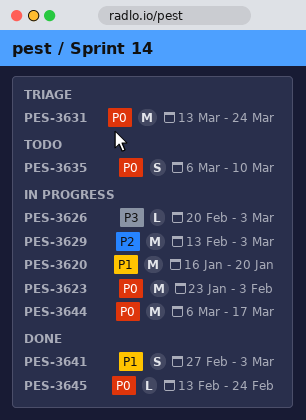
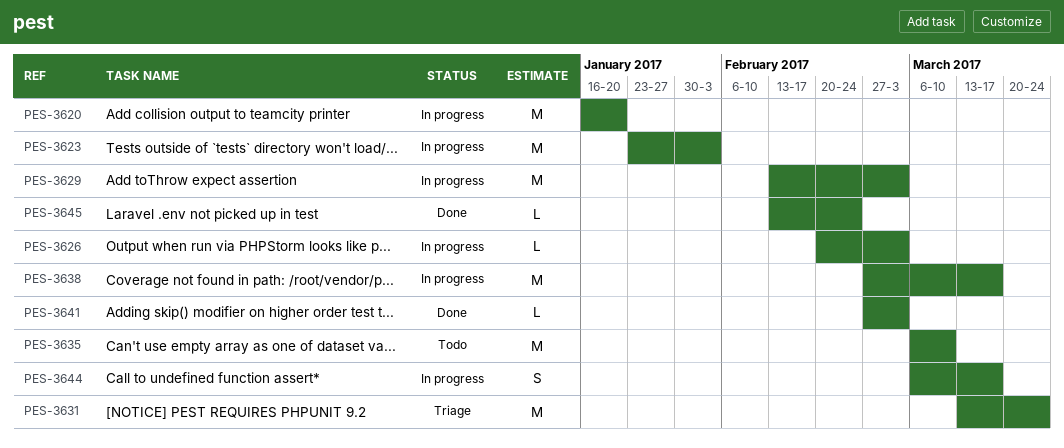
PES-3635, estimate: S -> M
PES-3638: none -> present
PES-3641, estimate: S -> L
PES-3644, estimate: M -> S

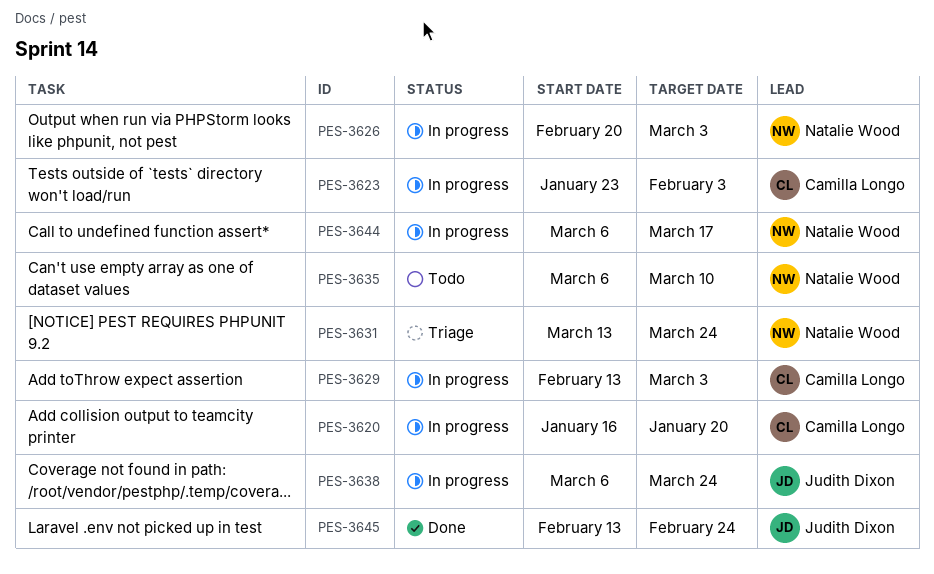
PES-3638, start: Feb 27 -> Mar 6
PES-3638, due: Mar 17 -> Mar 24
PES-3641: present -> none

